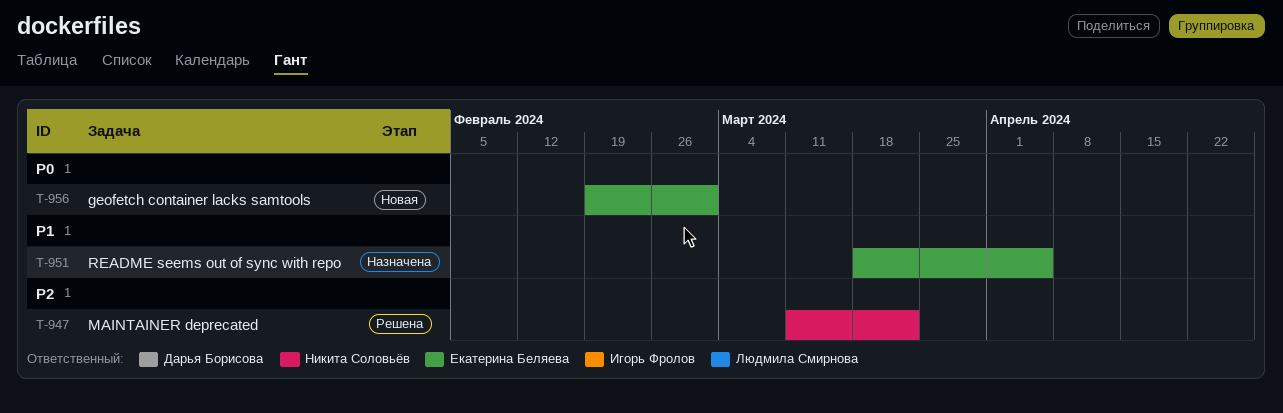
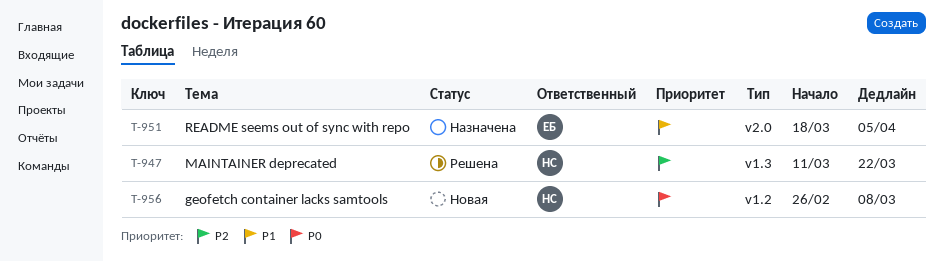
T-956, owner: Екатерина Беляева -> Никита Соловьёв
T-956, start: Feb 19 -> Feb 26
T-956, due: Mar 1 -> Mar 8

